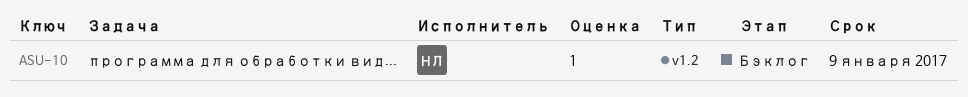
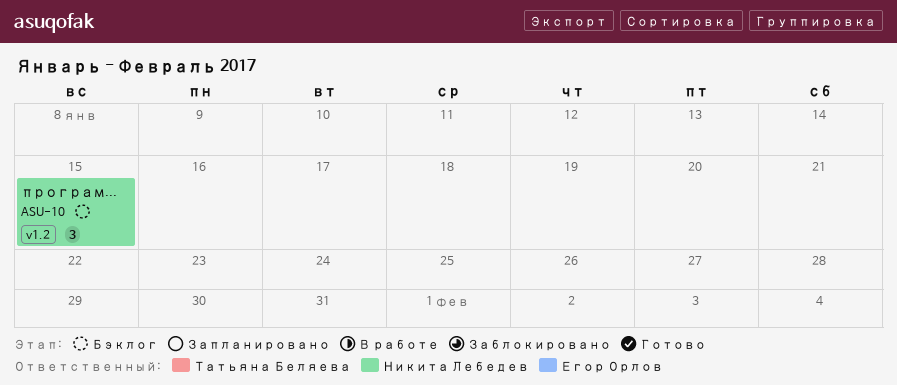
ASU-10, estimate: 1 -> 3
ASU-10, due: Jan 9 -> Jan 15

